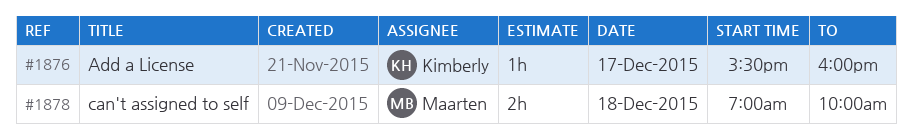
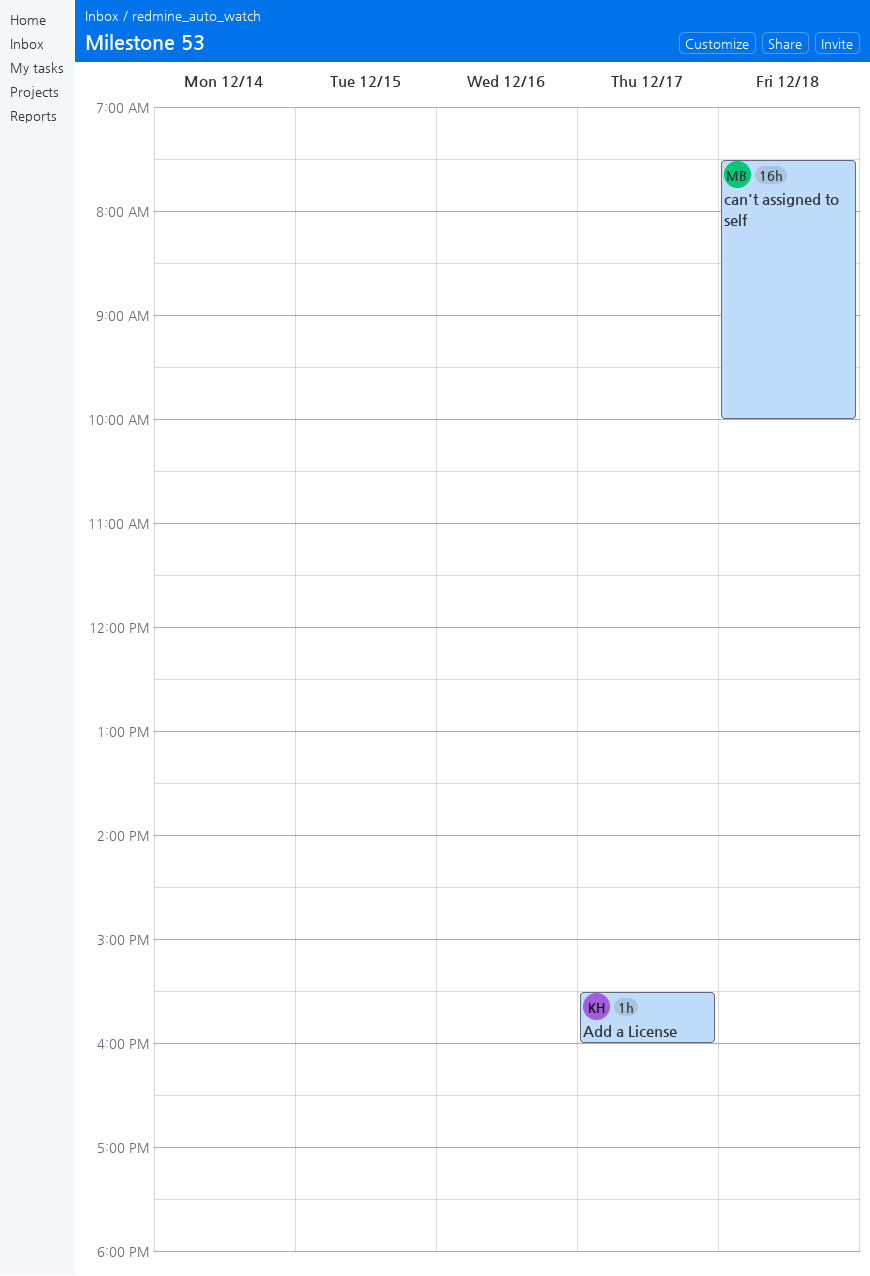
can't assigned to self, estimate: 2h -> 16h
can't assigned to self, begins: 07:00 -> 07:30

